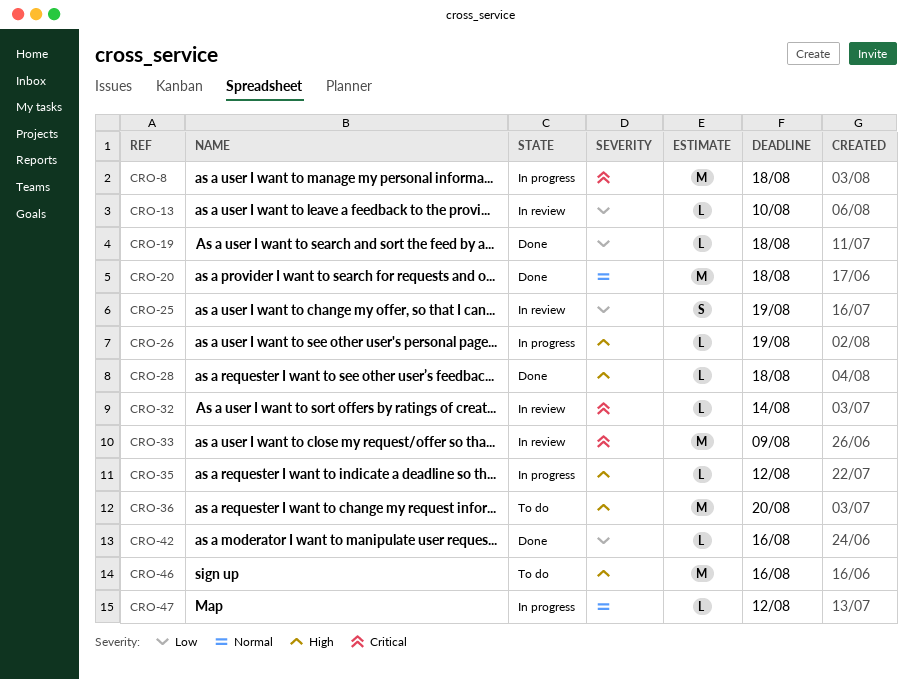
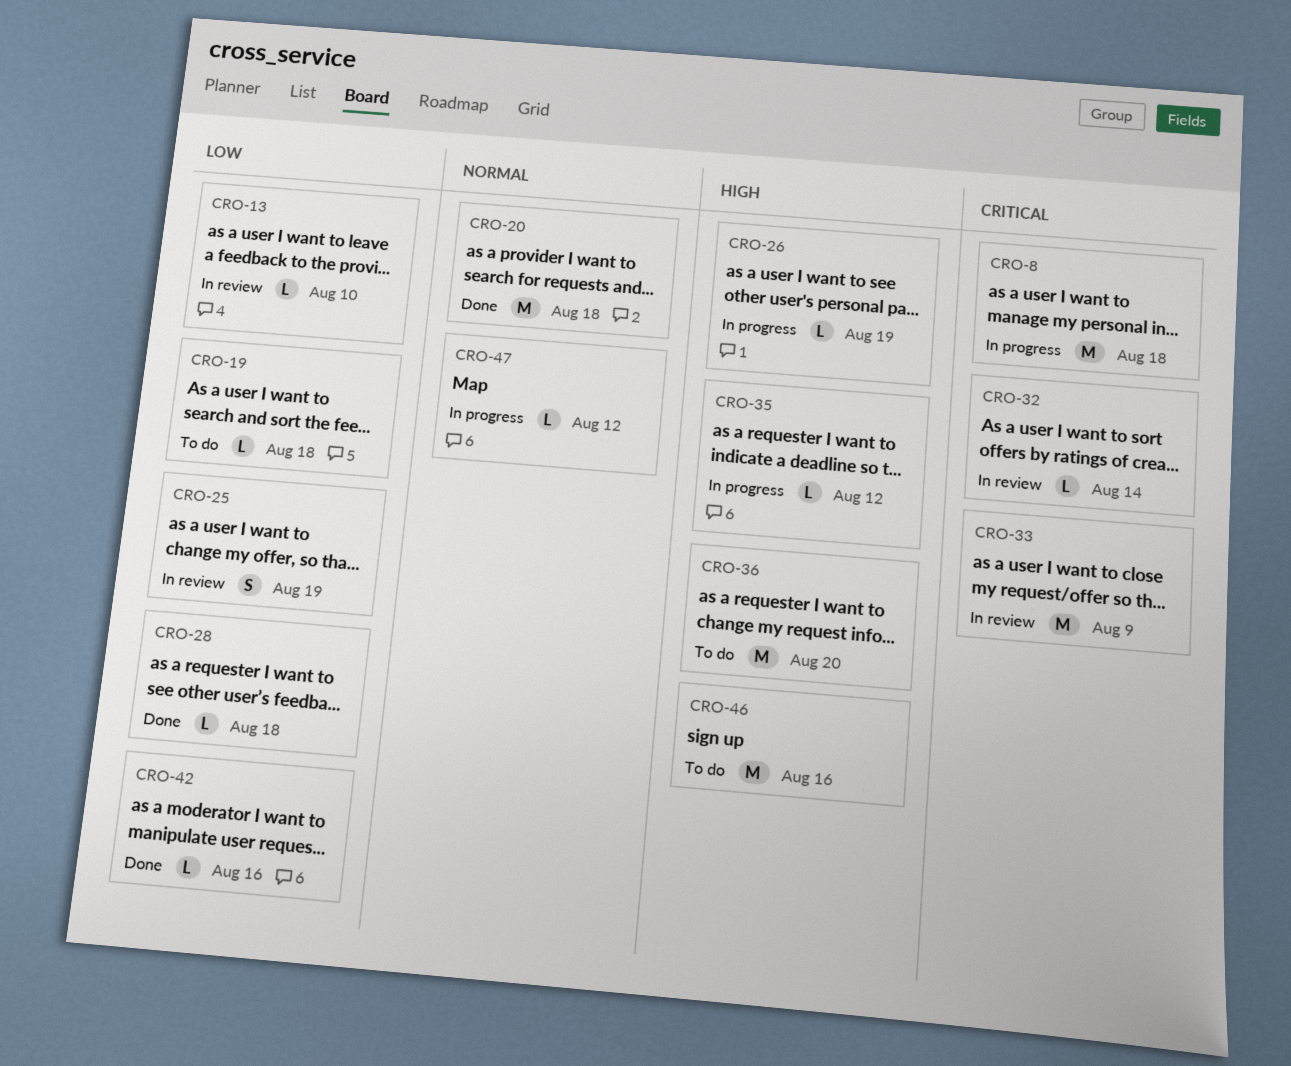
CRO-19, status: Done -> To do
CRO-28, priority: High -> Low

